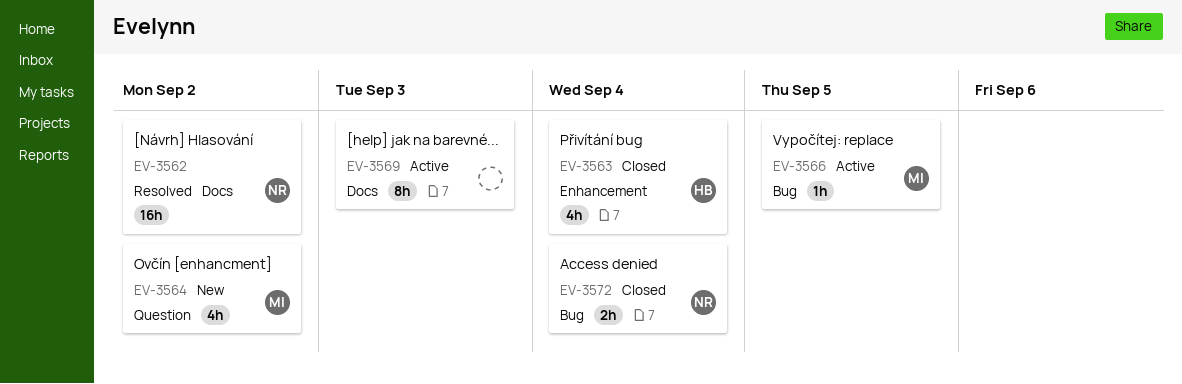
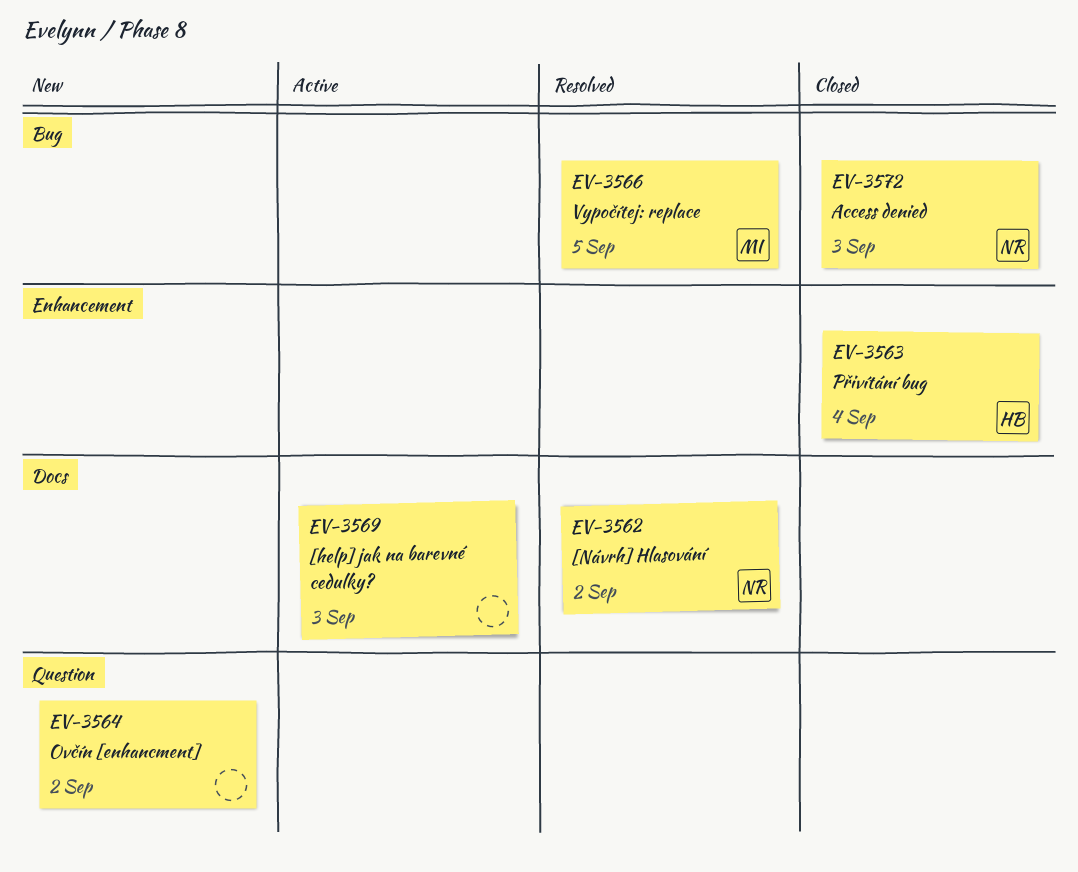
EV-3564, owner: MI -> none
EV-3566, status: Active -> Resolved
EV-3572, due: Sep 4 -> Sep 3

